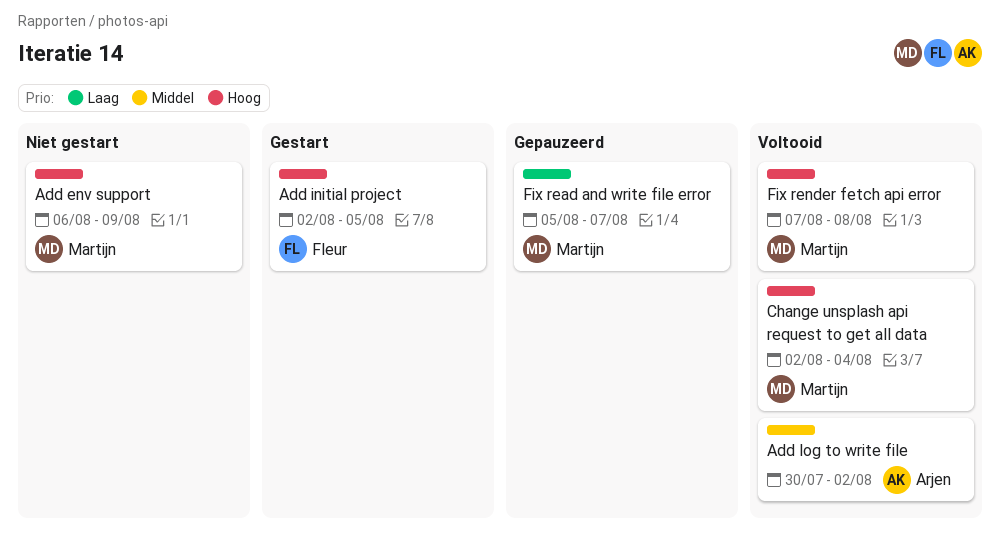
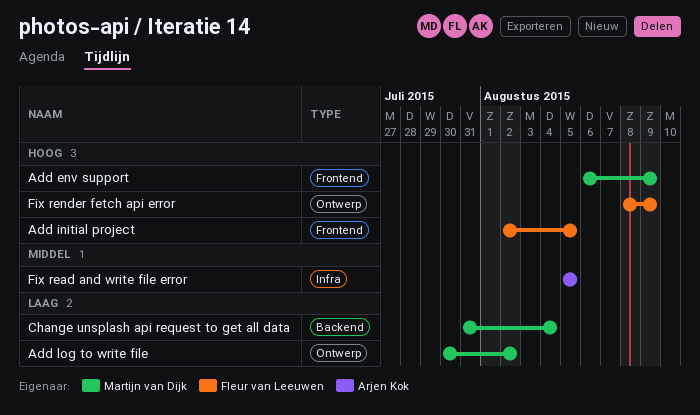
Add log to write file, owner: Arjen Kok -> Martijn van Dijk
Add log to write file, priority: Middel -> Laag
Change unsplash api request to get all data, priority: Hoog -> Laag
Change unsplash api request to get all data, start: Aug 2 -> Jul 31
Fix read and write file error, owner: Martijn van Dijk -> Arjen Kok
Fix read and write file error, priority: Laag -> Middel
Fix read and write file error, due: Aug 7 -> Aug 5
Fix render fetch api error, owner: Martijn van Dijk -> Fleur van Leeuwen
Fix render fetch api error, start: Aug 7 -> Aug 8
Fix render fetch api error, due: Aug 8 -> Aug 9

